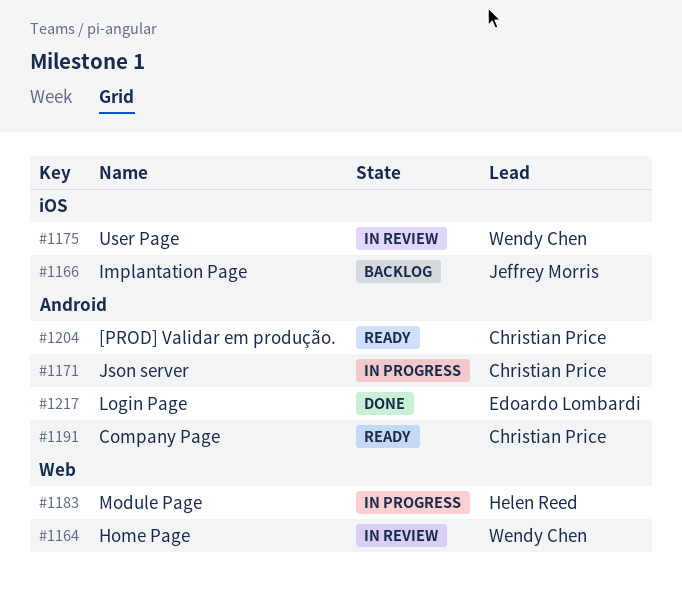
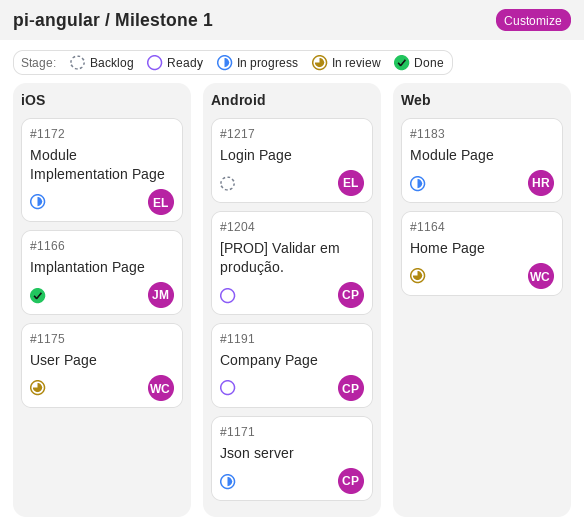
#1166, status: Backlog -> Done
#1172: none -> present
#1217, status: Done -> Backlog

